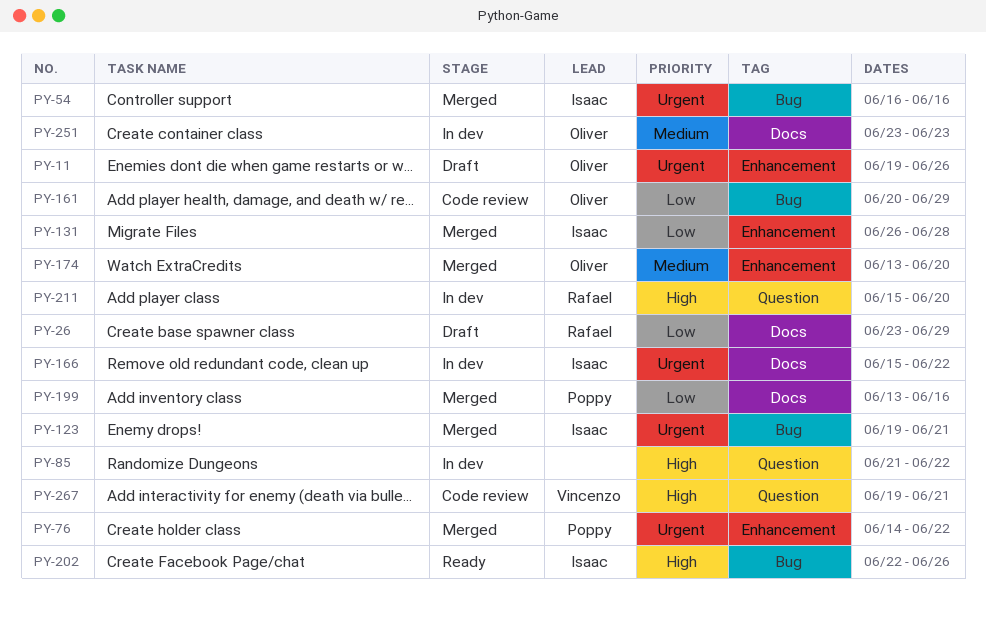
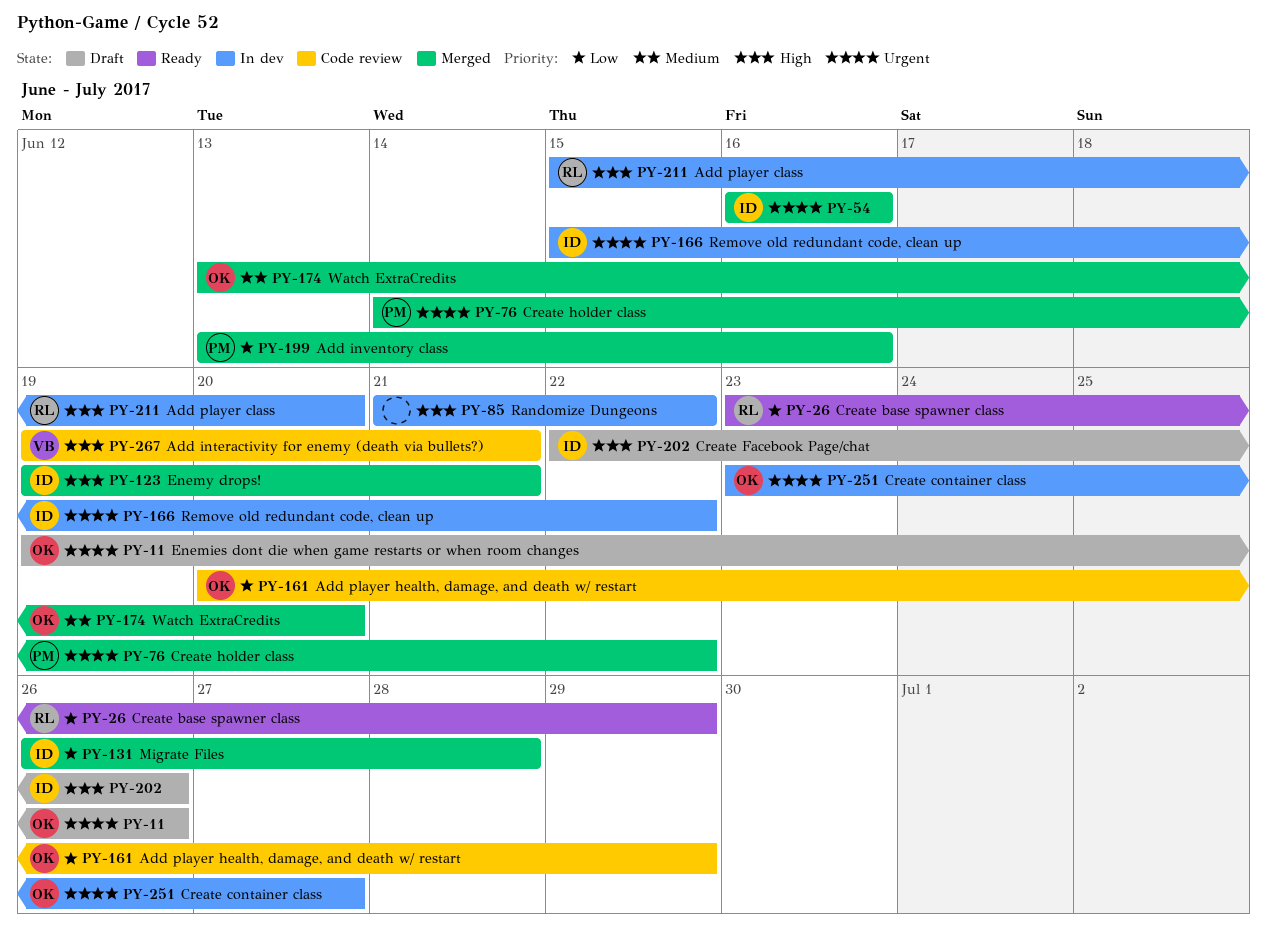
PY-26, status: Draft -> Ready
PY-123, priority: Urgent -> High
PY-202, status: Ready -> Draft
PY-251, priority: Medium -> Urgent
PY-251, due: Jun 23 -> Jun 27

